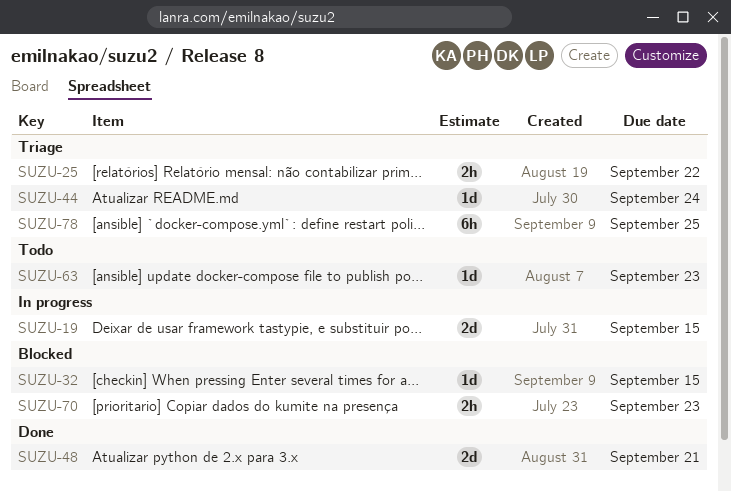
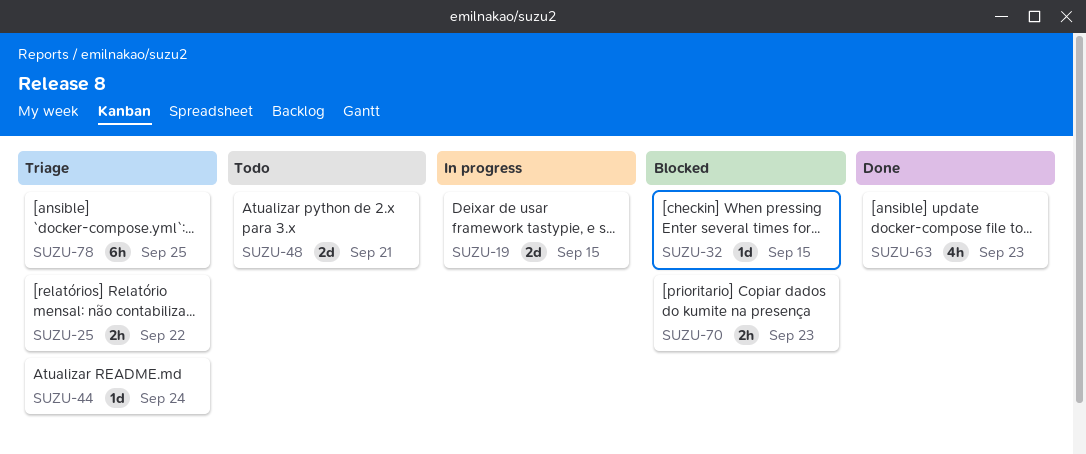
SUZU-48, status: Done -> Todo
SUZU-63, status: Todo -> Done
SUZU-63, estimate: 1d -> 4h

